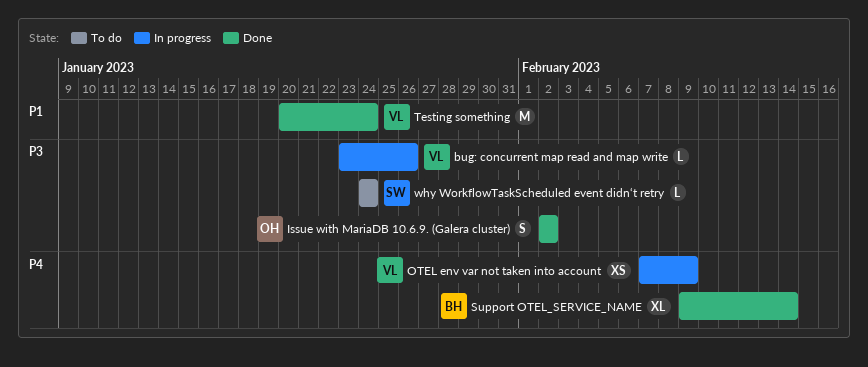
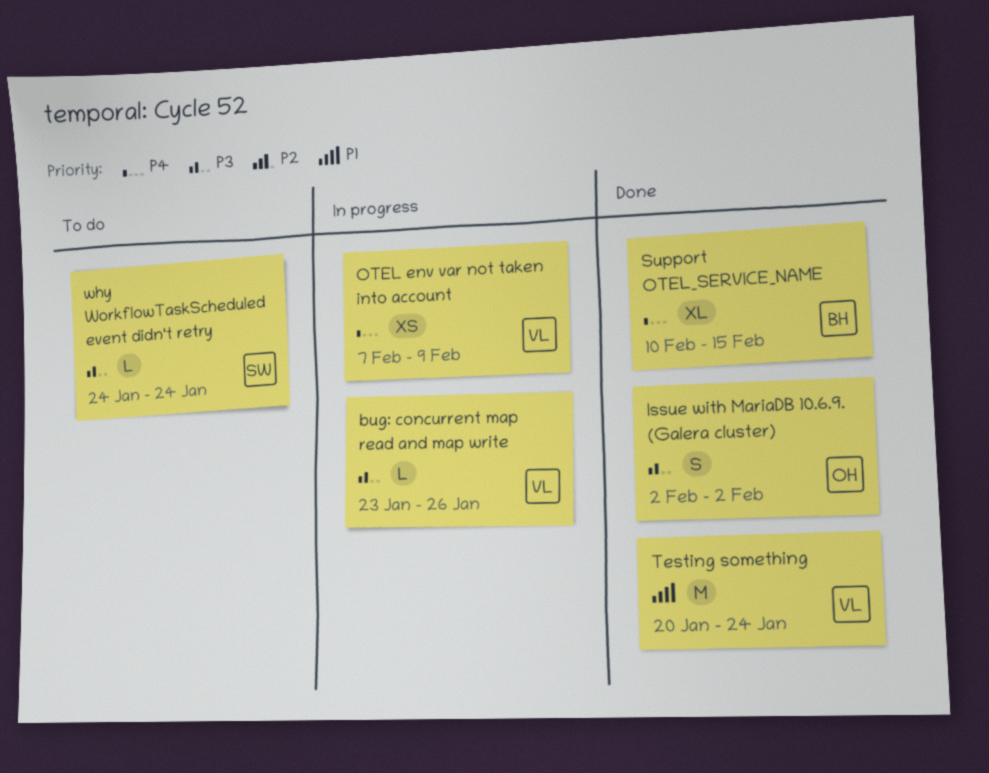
Support OTEL_SERVICE_NAME, start: Feb 9 -> Feb 10
Support OTEL_SERVICE_NAME, due: Feb 14 -> Feb 15

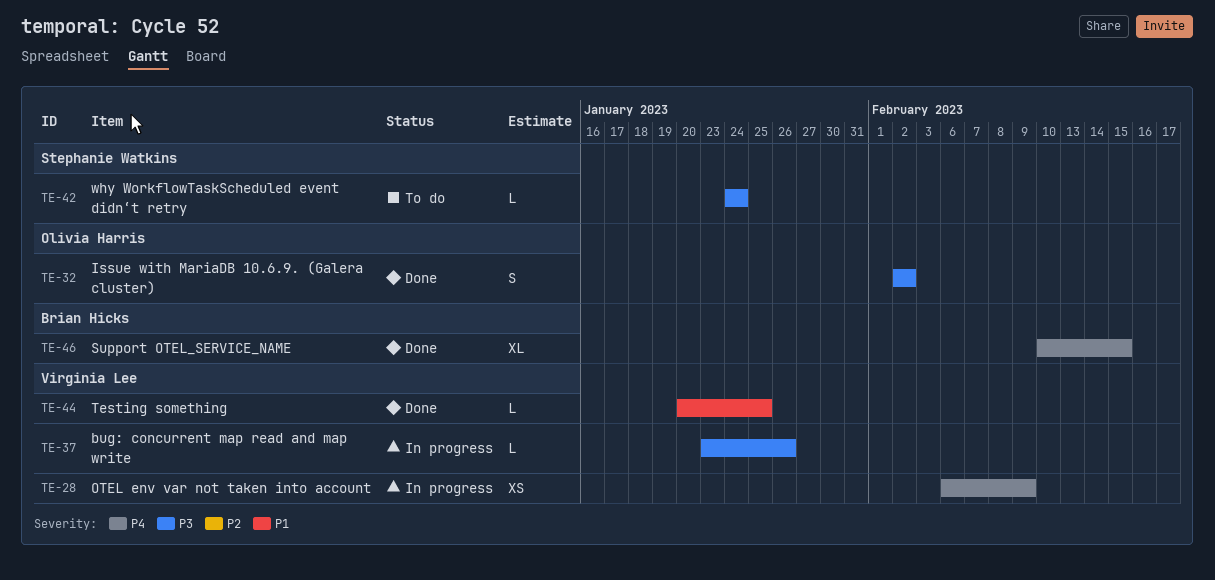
OTEL env var not taken into account, start: Feb 7 -> Feb 6
Testing something, estimate: M -> L
Testing something, due: Jan 24 -> Jan 25

